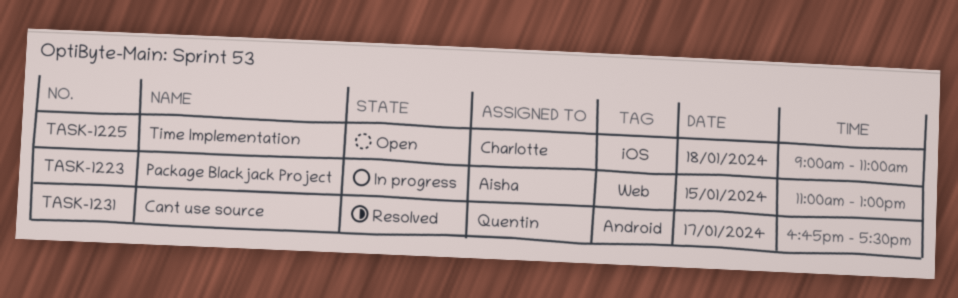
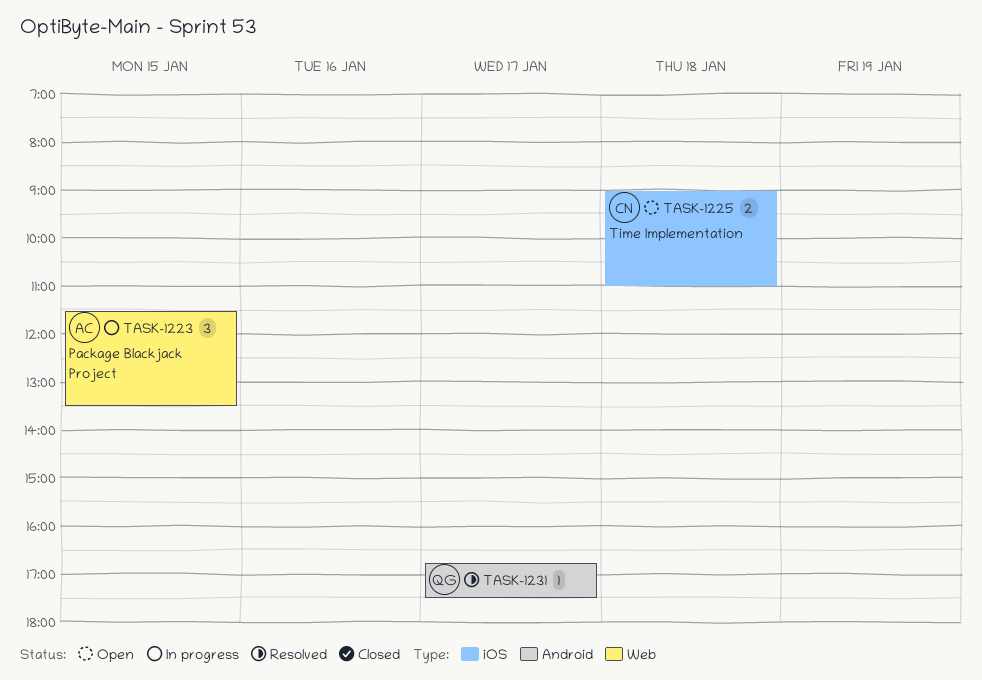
TASK-1223, begins: 11:00 -> 11:30
TASK-1223, ends: 13:00 -> 13:30

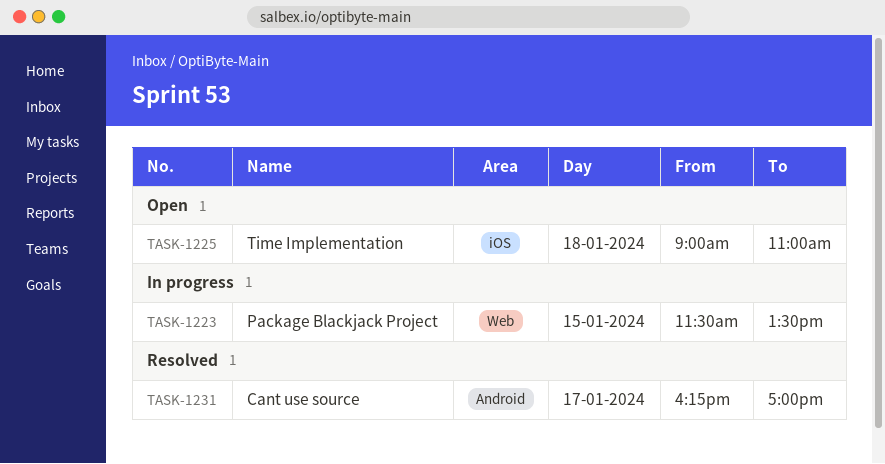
TASK-1231, begins: 16:45 -> 16:15
TASK-1231, ends: 17:30 -> 17:00

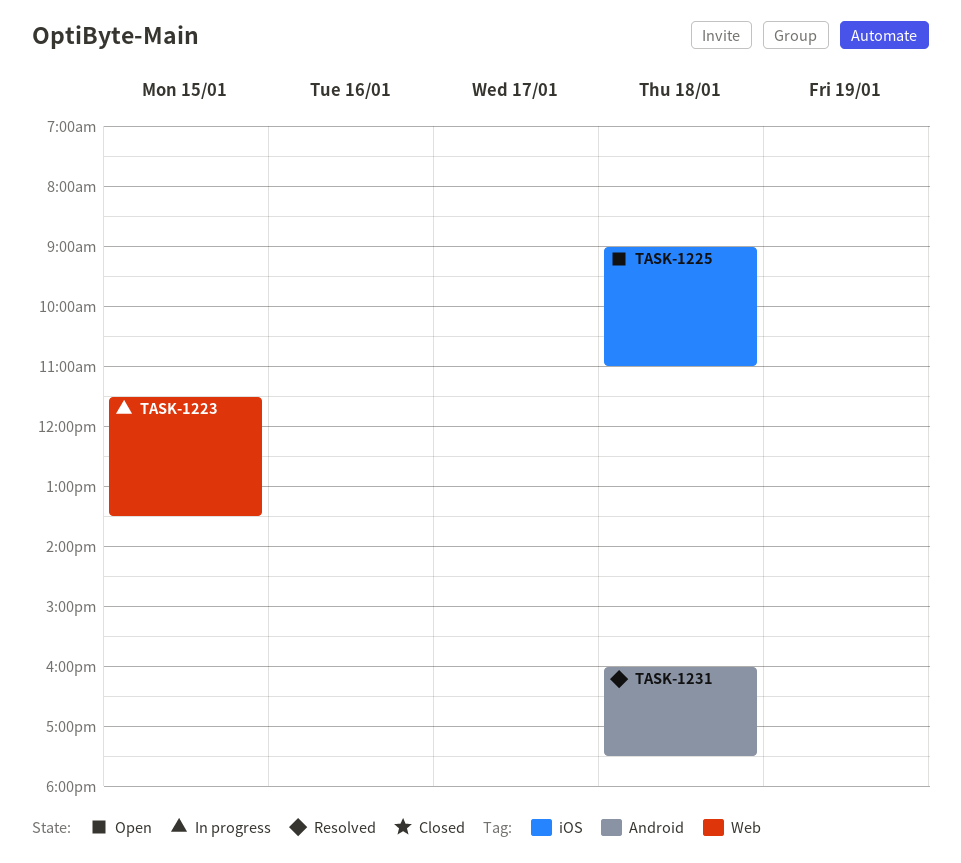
TASK-1231, day: Jan 17 -> Jan 18
TASK-1231, begins: 16:15 -> 16:00
TASK-1231, ends: 17:00 -> 17:30

